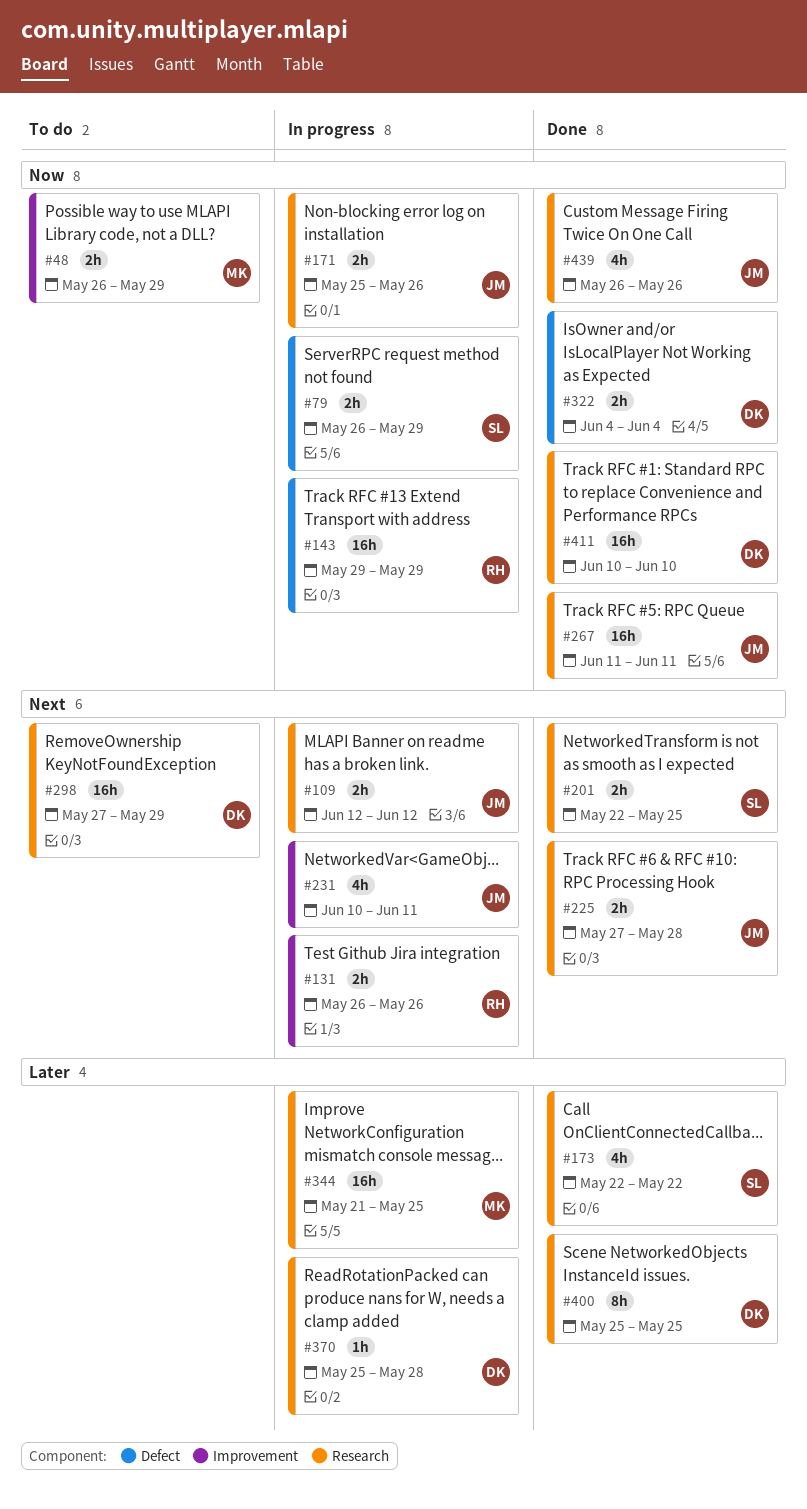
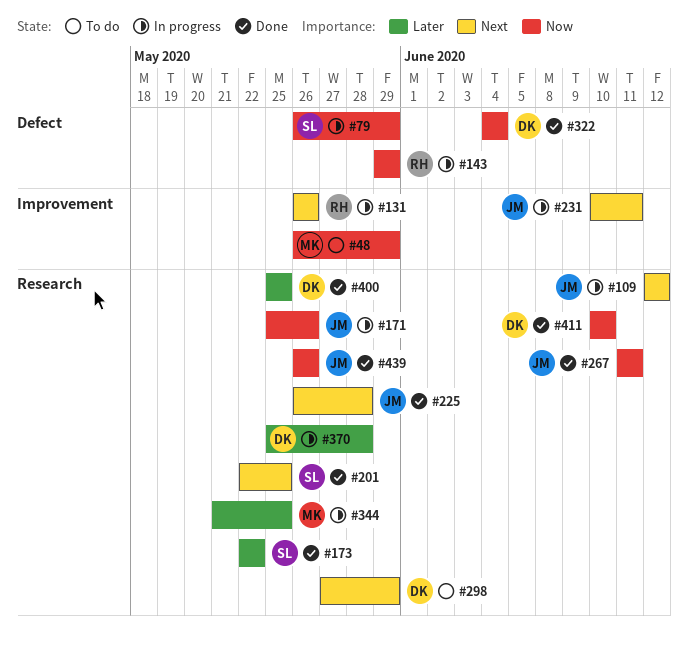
#225, start: May 27 -> May 26

